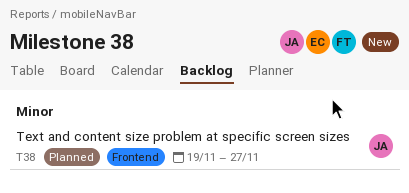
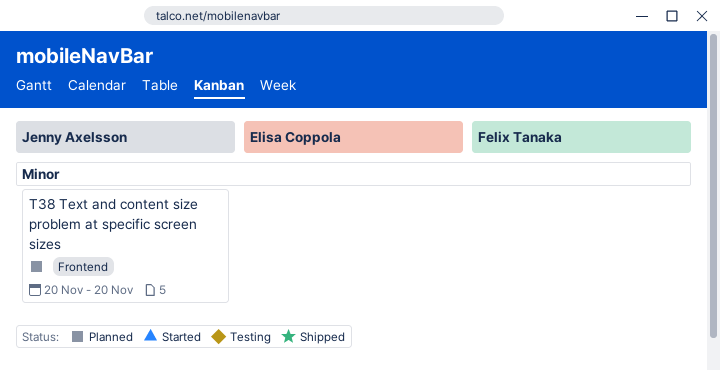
T38, start: Nov 19 -> Nov 20
T38, due: Nov 27 -> Nov 20

